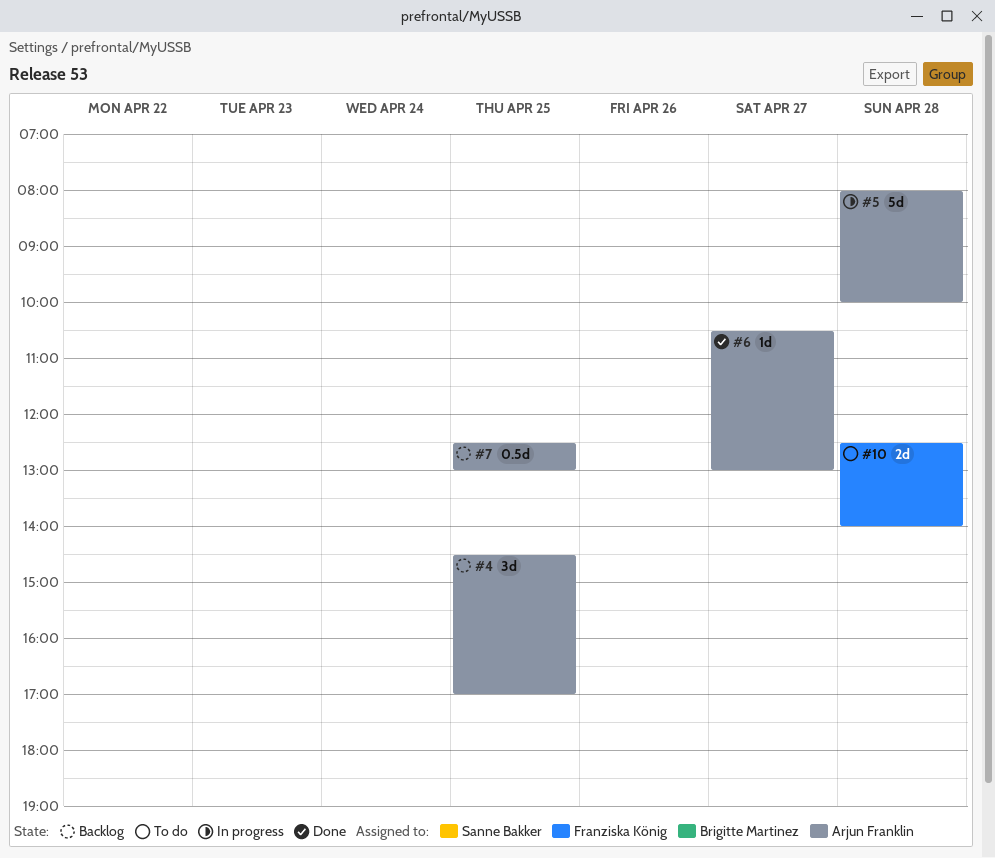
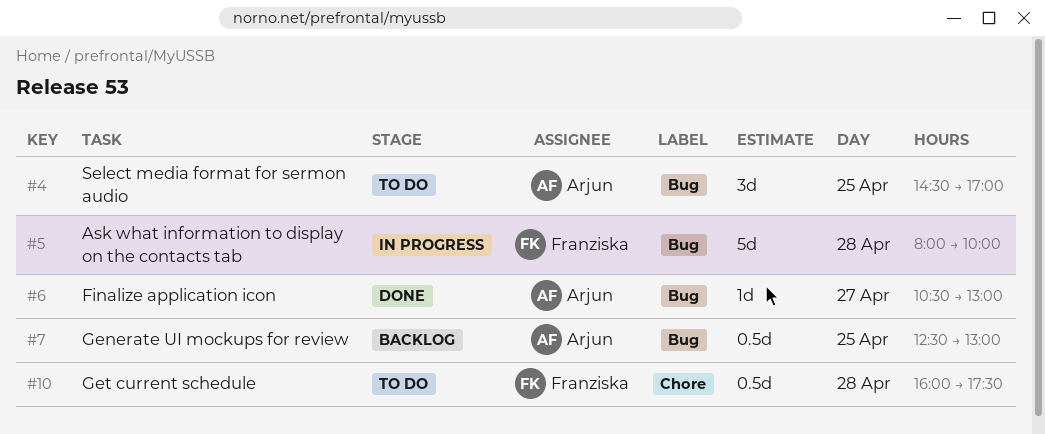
#4, status: Backlog -> To do
#5, owner: Arjun Franklin -> Franziska König
#10, estimate: 2d -> 0.5d
#10, begins: 12:30 -> 16:00
#10, ends: 14:00 -> 17:30

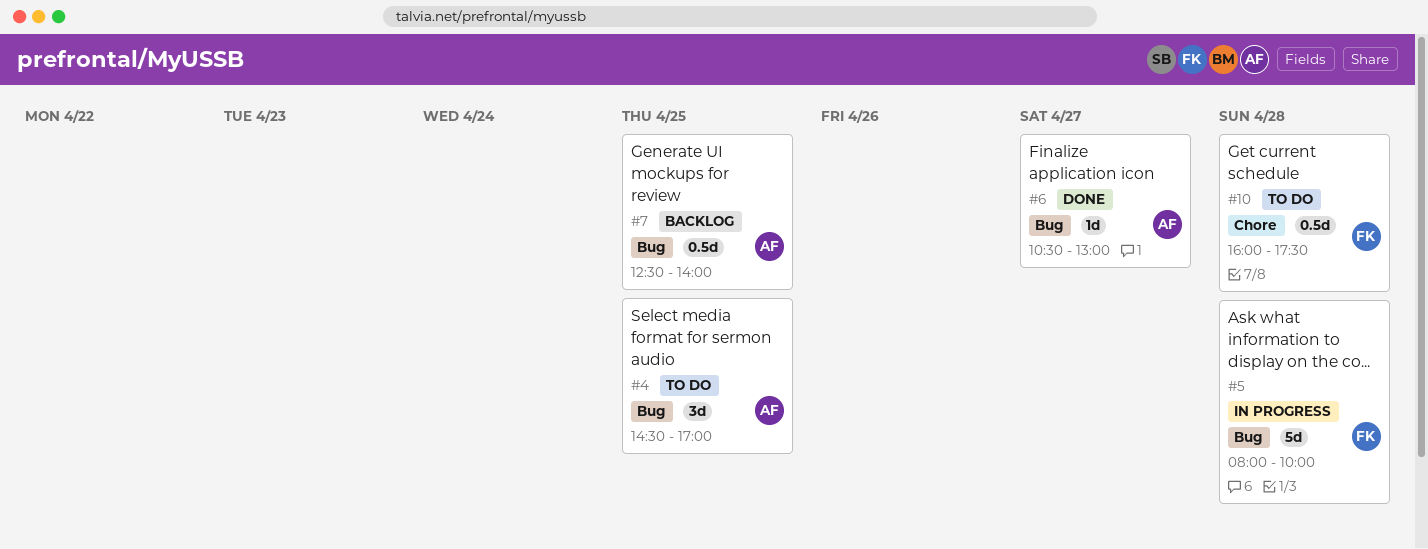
#7, ends: 13:00 -> 14:00

